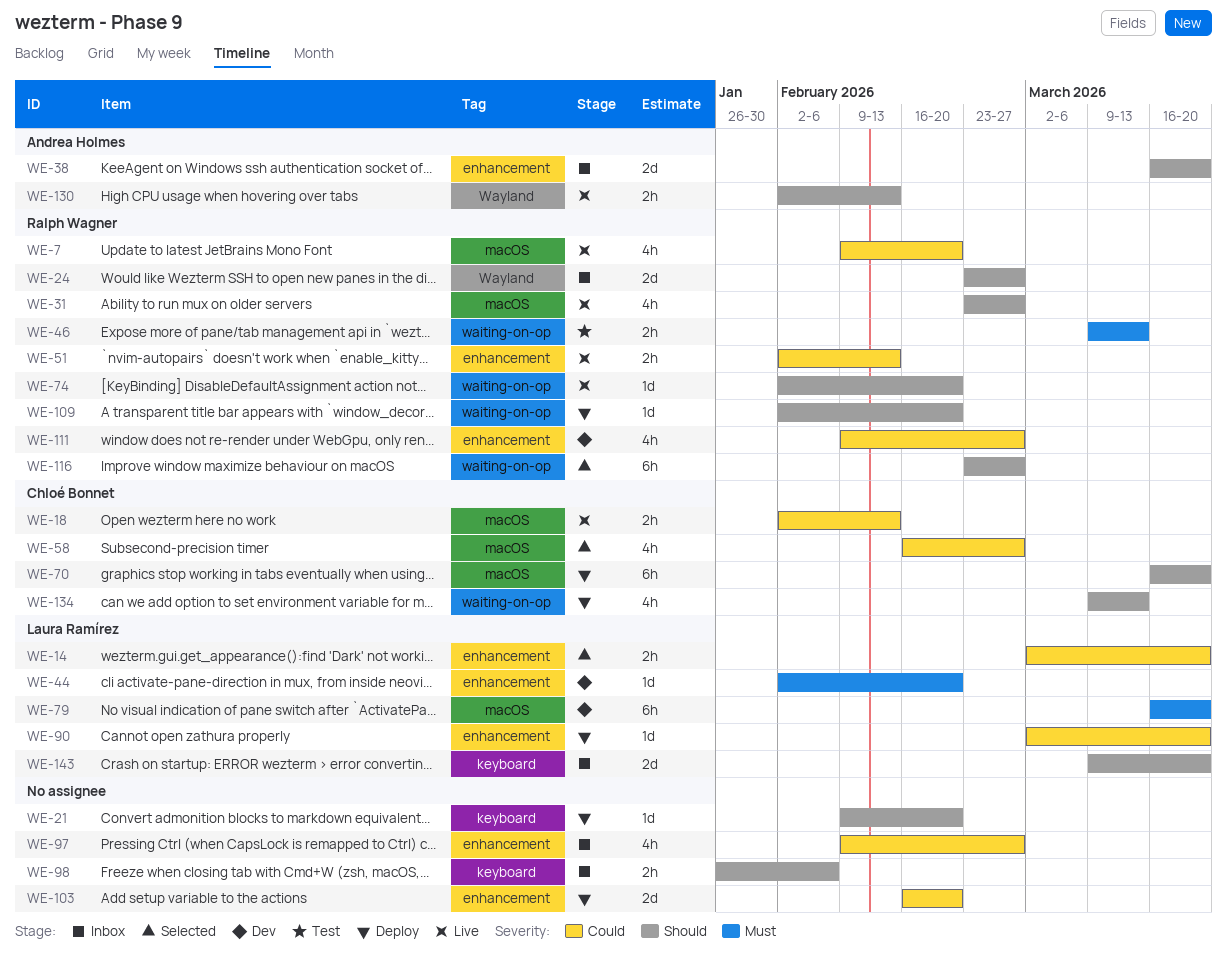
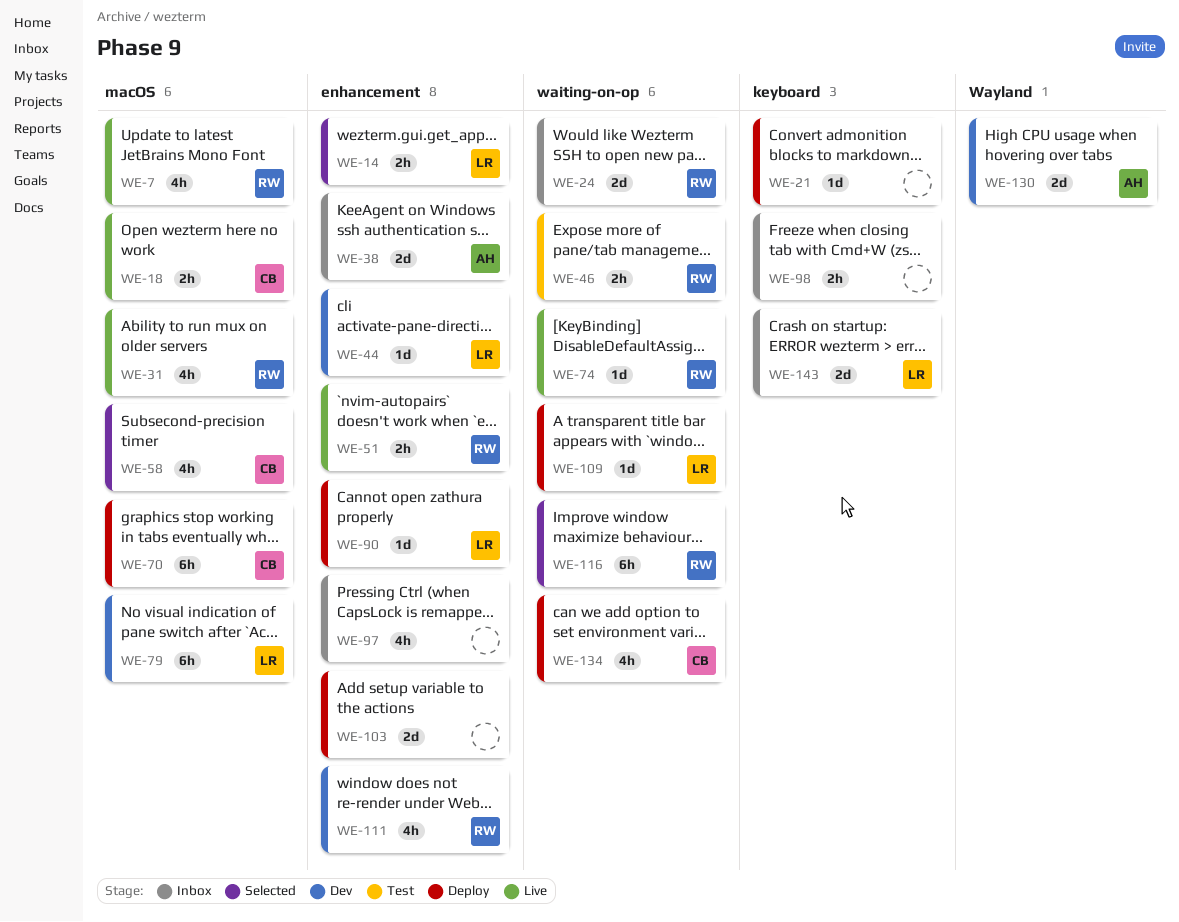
WE-24, label: Wayland -> waiting-on-op
WE-109, owner: Ralph Wagner -> Laura Ramírez
WE-130, status: Live -> Dev
WE-130, estimate: 2h -> 2d

